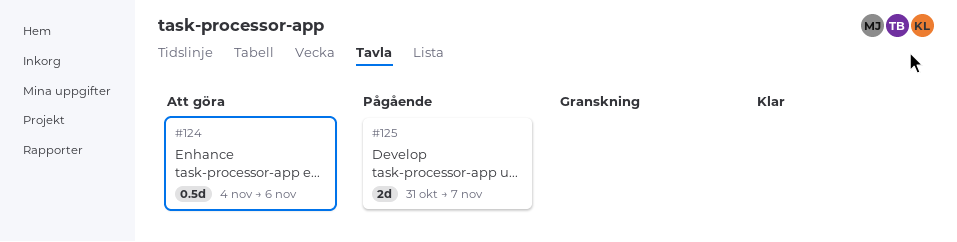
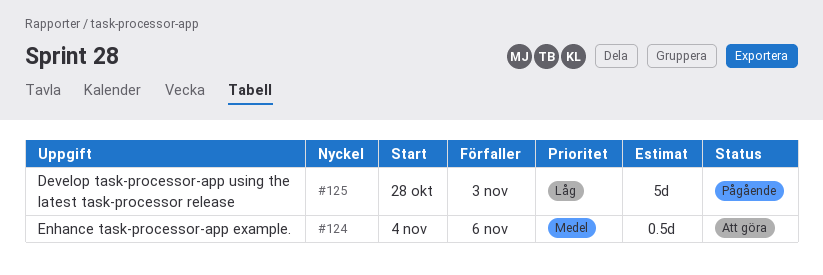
#125, estimate: 2d -> 5d
#125, start: Oct 31 -> Oct 28
#125, due: Nov 7 -> Nov 3

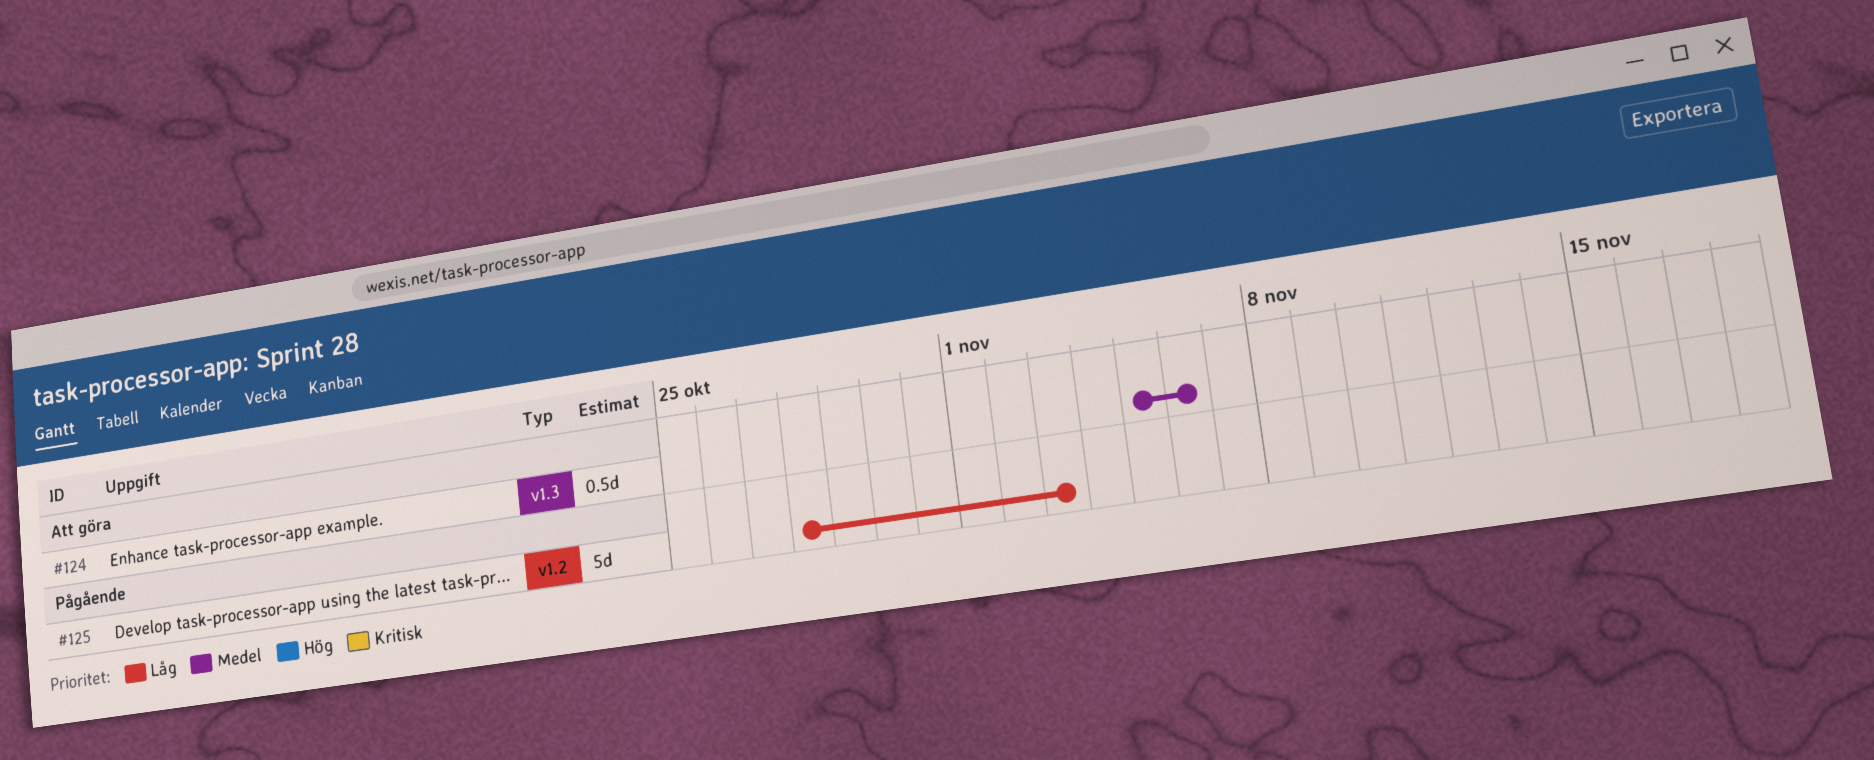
#124, start: Nov 4 -> Nov 5

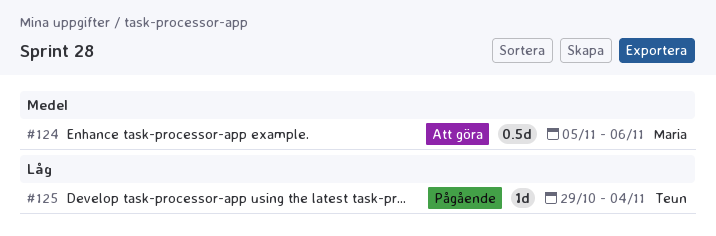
#125, estimate: 5d -> 1d
#125, start: Oct 28 -> Oct 29
#125, due: Nov 3 -> Nov 4

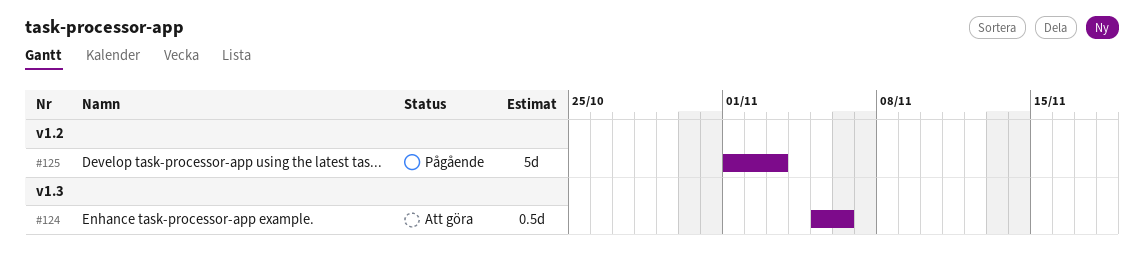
#125, estimate: 1d -> 5d
#125, start: Oct 29 -> Nov 1
#125, due: Nov 4 -> Nov 3

